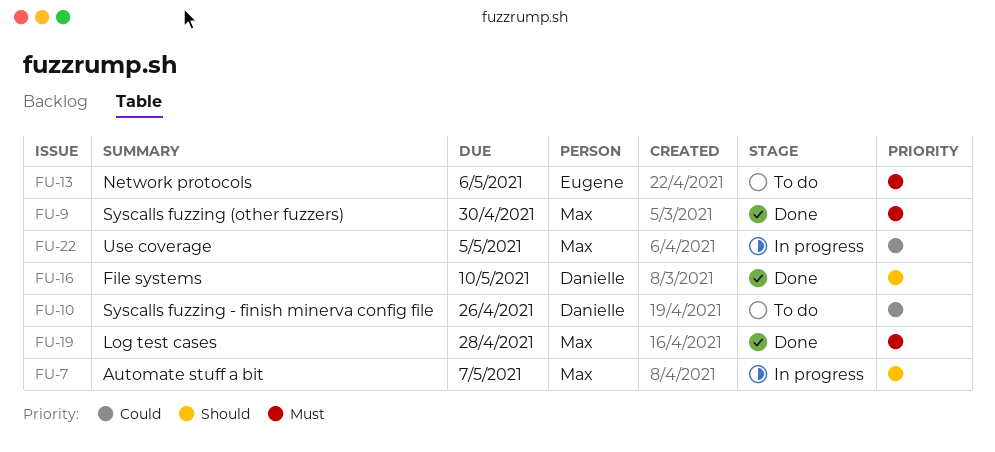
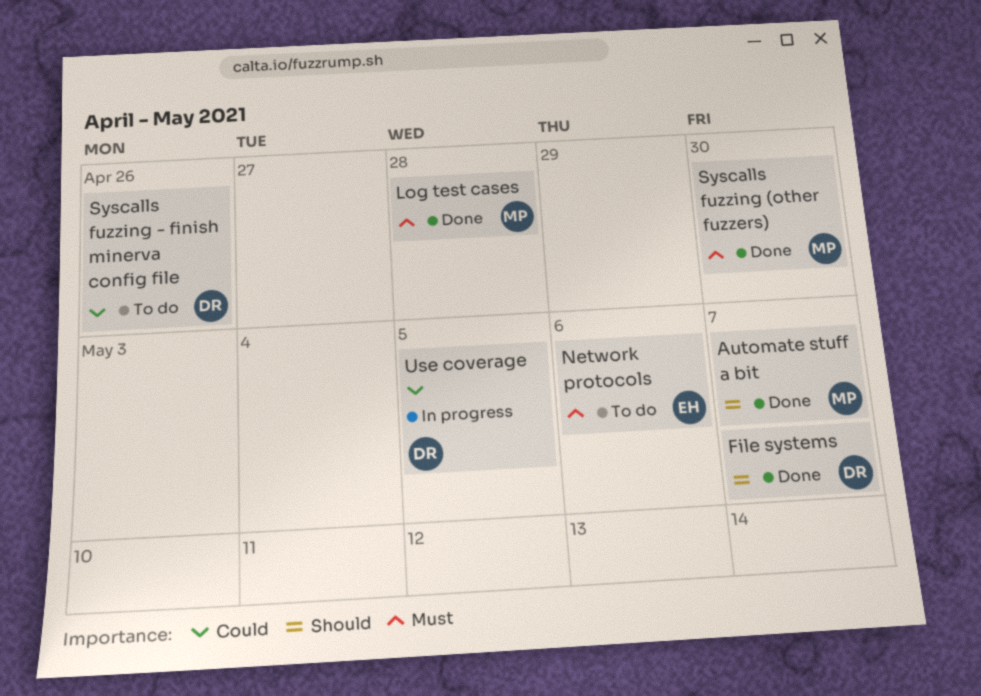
Automate stuff a bit, status: In progress -> Done
File systems, due: May 10 -> May 7
Use coverage, owner: Max -> Danielle

